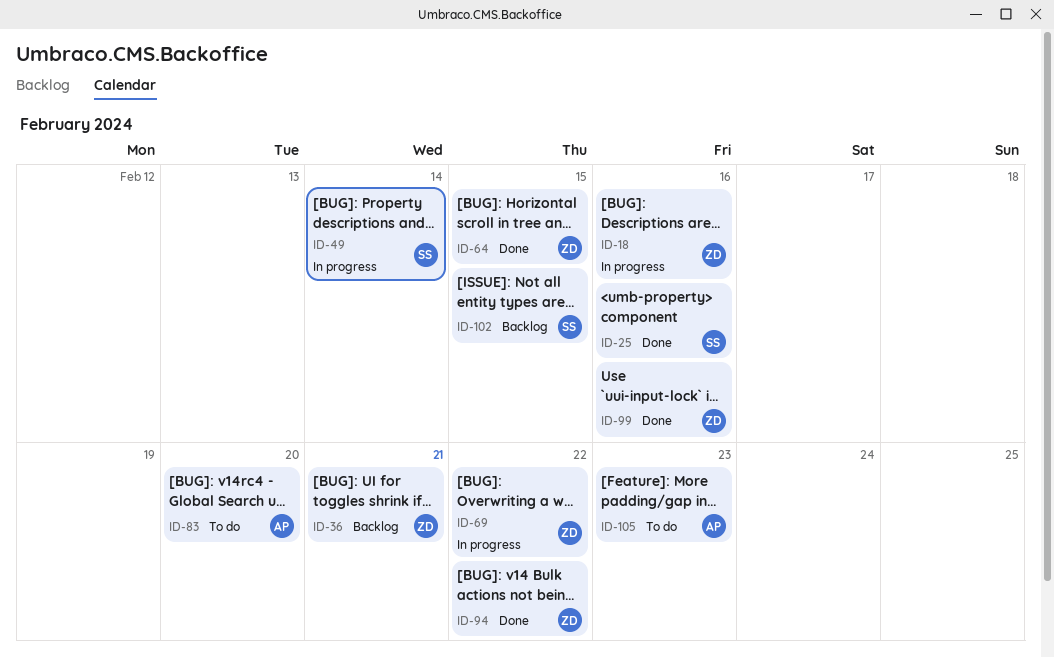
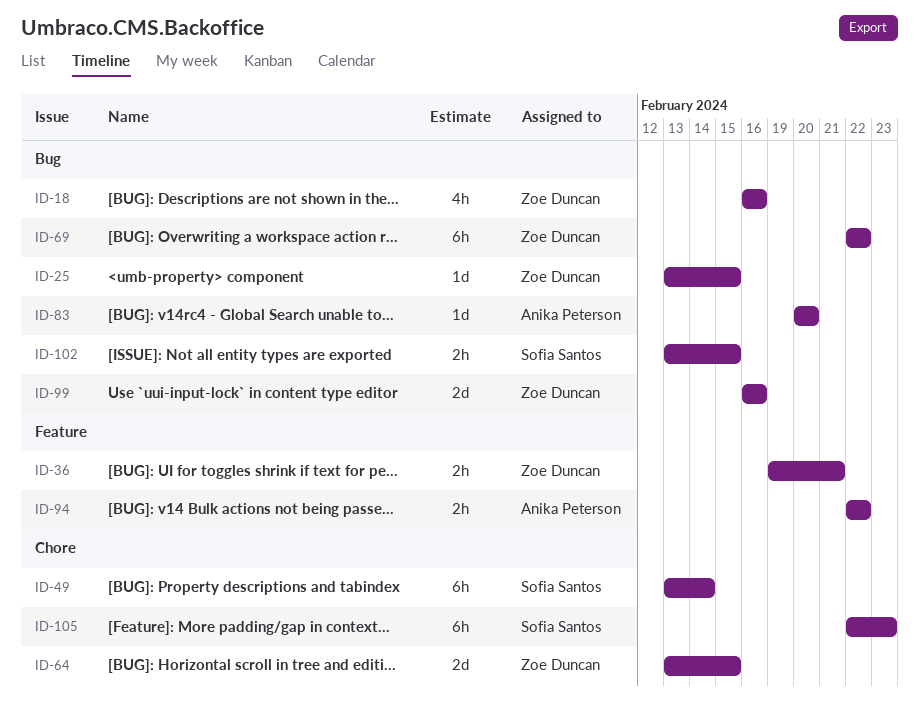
ID-25, owner: Sofia Santos -> Zoe Duncan
ID-25, due: Feb 16 -> Feb 15
ID-94, owner: Zoe Duncan -> Anika Peterson
ID-105, owner: Anika Peterson -> Sofia Santos

